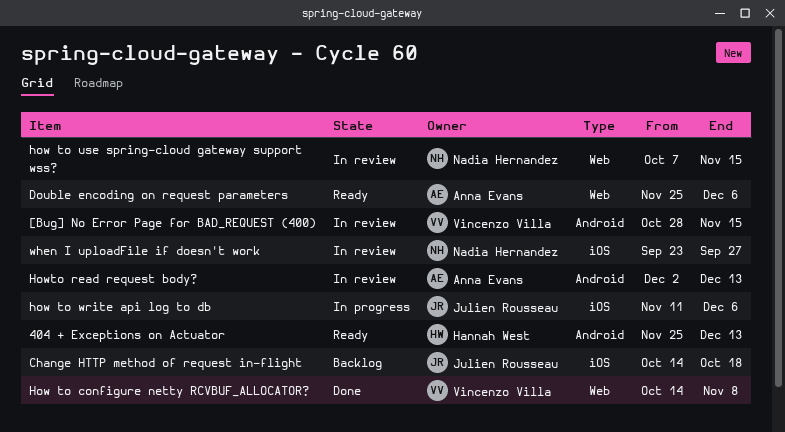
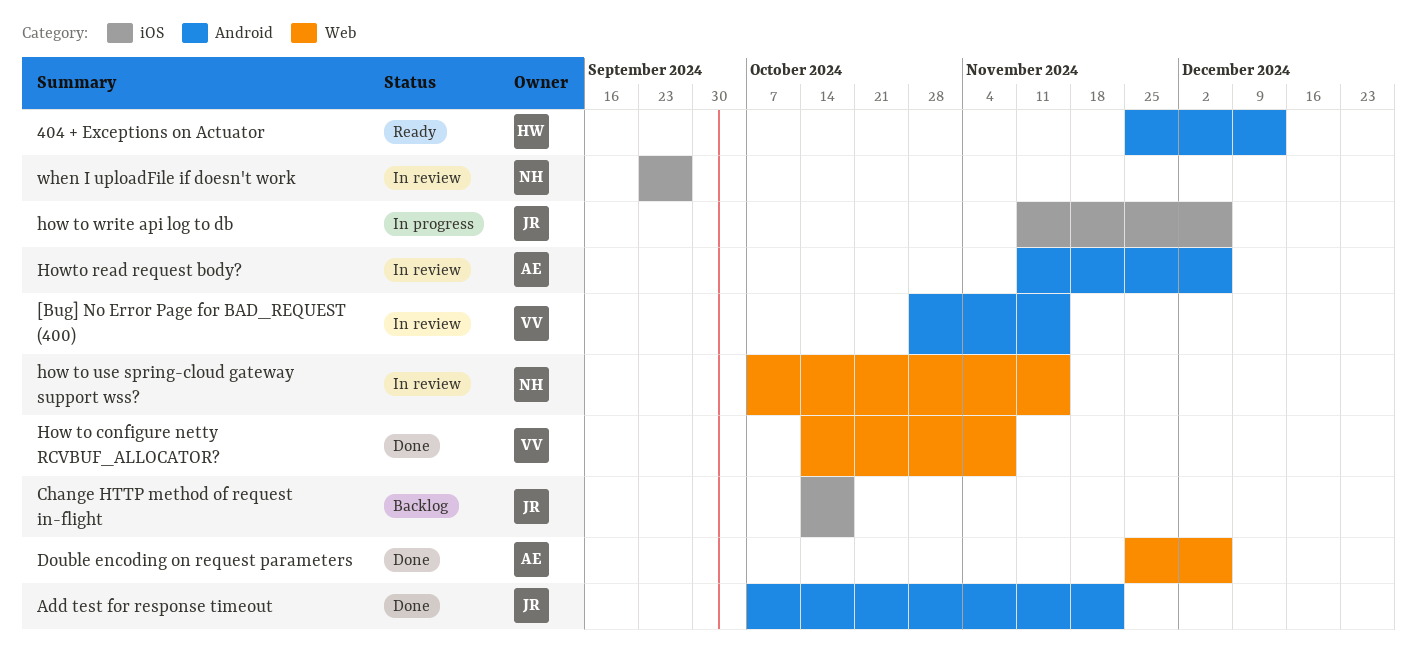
Add test for response timeout: none -> present
Double encoding on request parameters, status: Ready -> Done
Howto read request body?, start: Dec 2 -> Nov 11
Howto read request body?, due: Dec 13 -> Dec 6

